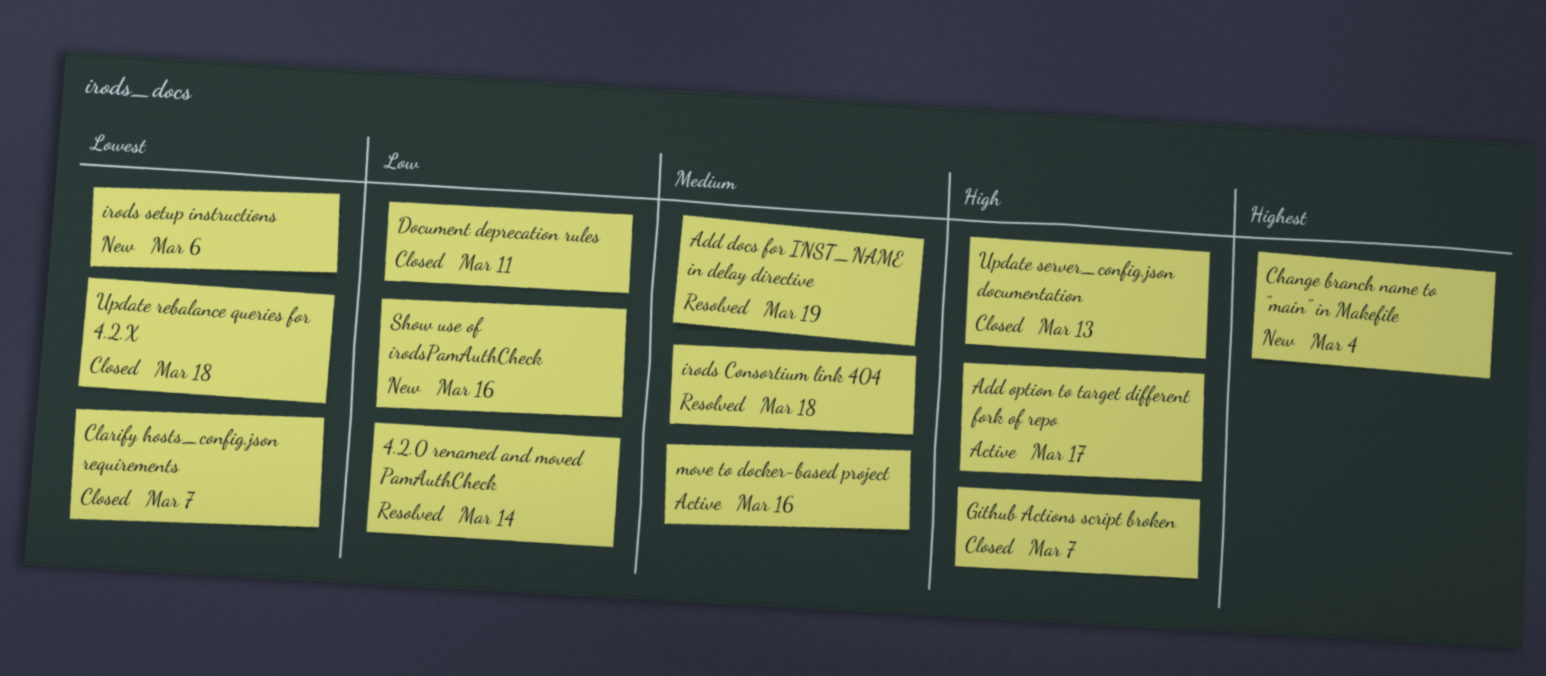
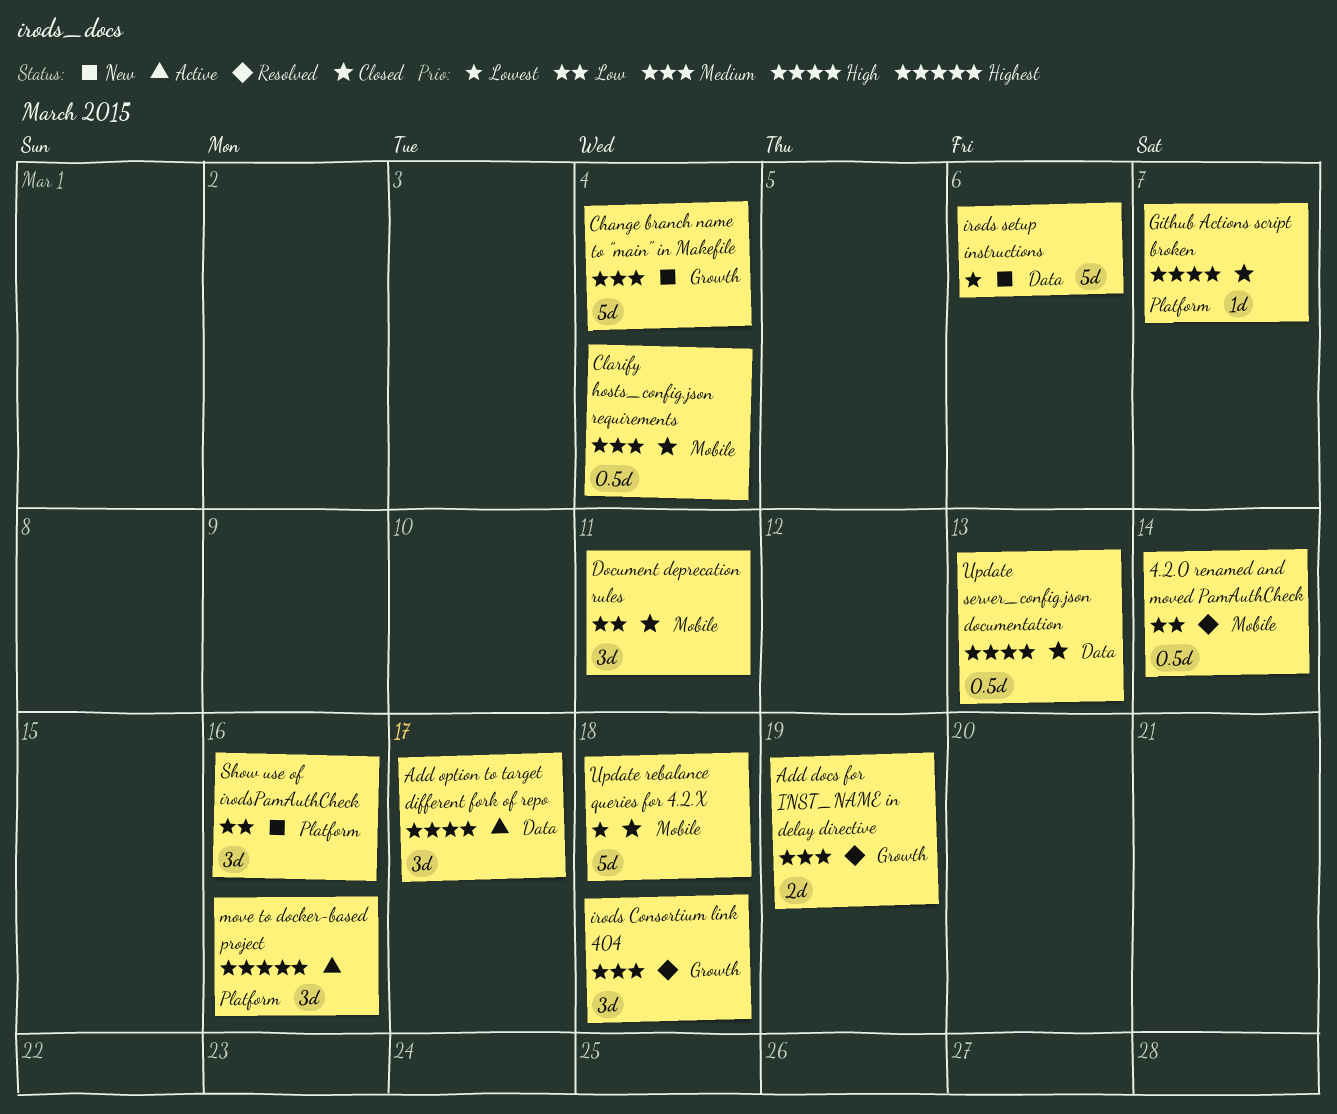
Change branch name to "main" in Makefile, priority: Highest -> Medium
Clarify hosts_config.json requirements, priority: Lowest -> Medium
Clarify hosts_config.json requirements, due: Mar 7 -> Mar 4
move to docker-based project, priority: Medium -> Highest

